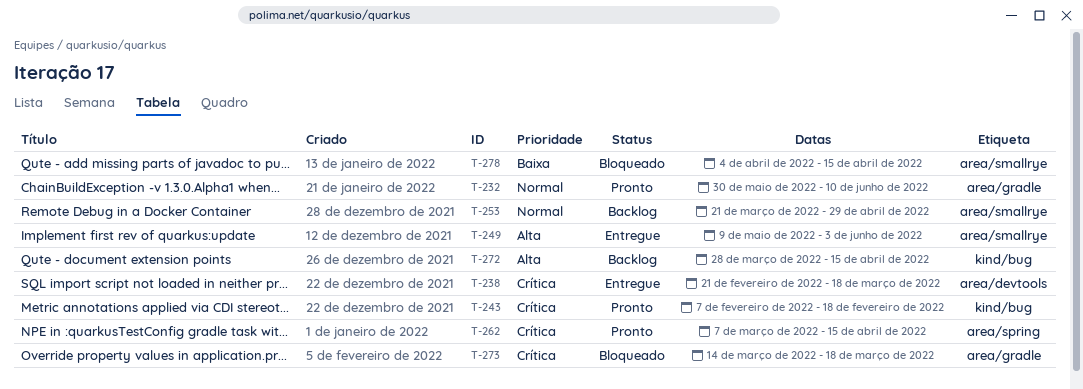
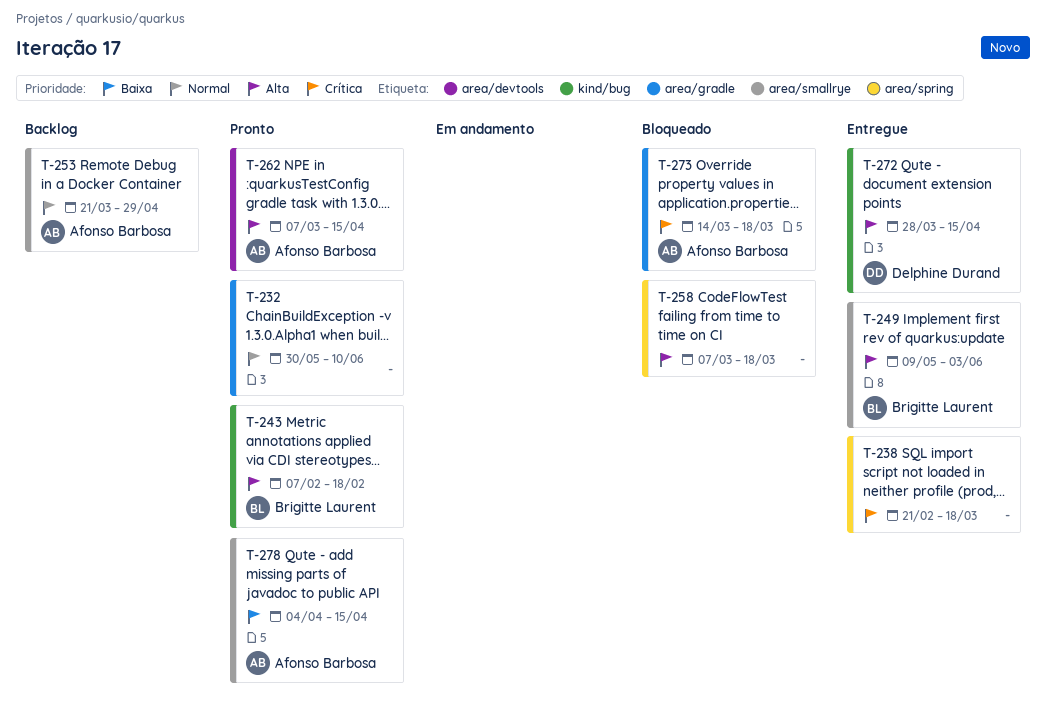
T-238, label: area/devtools -> area/spring
T-243, priority: Crítica -> Alta
T-258: none -> present
T-262, priority: Crítica -> Alta
T-262, label: area/spring -> area/devtools
T-272, status: Backlog -> Entregue
T-278, status: Bloqueado -> Pronto

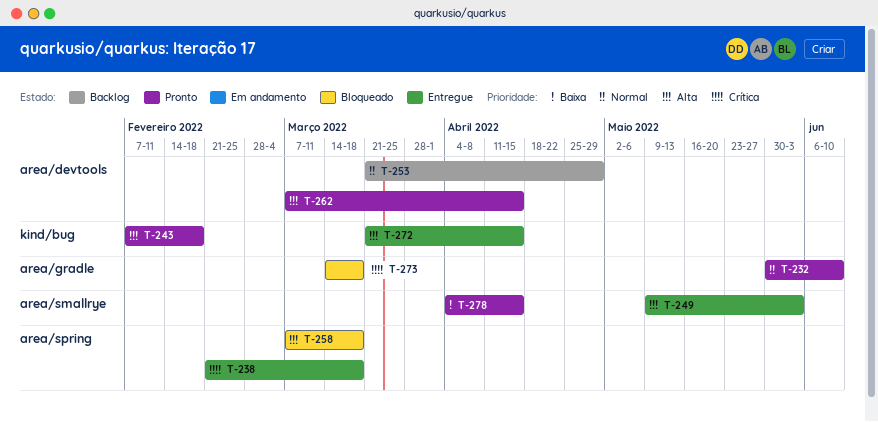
T-253, label: area/smallrye -> area/devtools
T-272, start: Mar 28 -> Mar 21

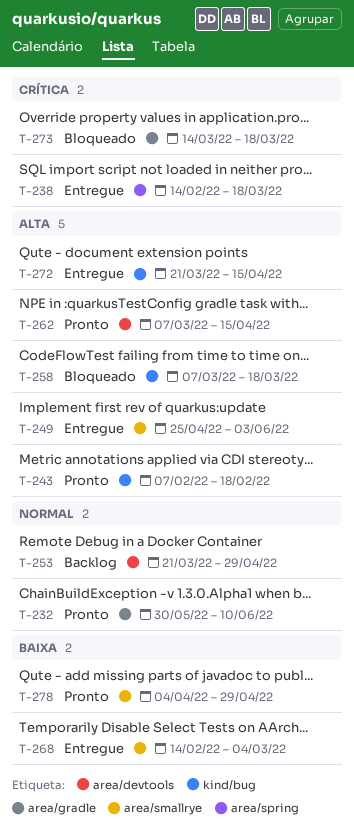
T-238, start: Feb 21 -> Feb 14
T-249, start: May 9 -> Apr 25
T-258, label: area/spring -> kind/bug
T-268: none -> present
T-278, due: Apr 15 -> Apr 29

